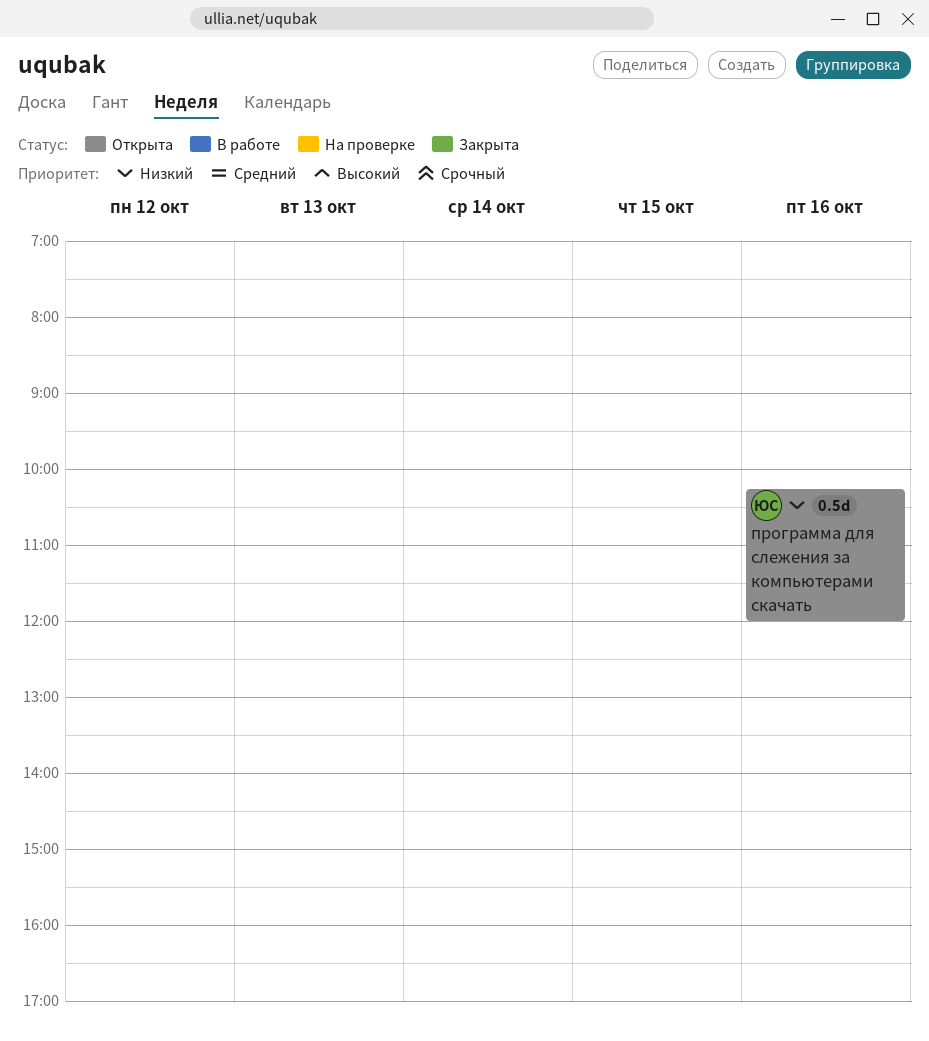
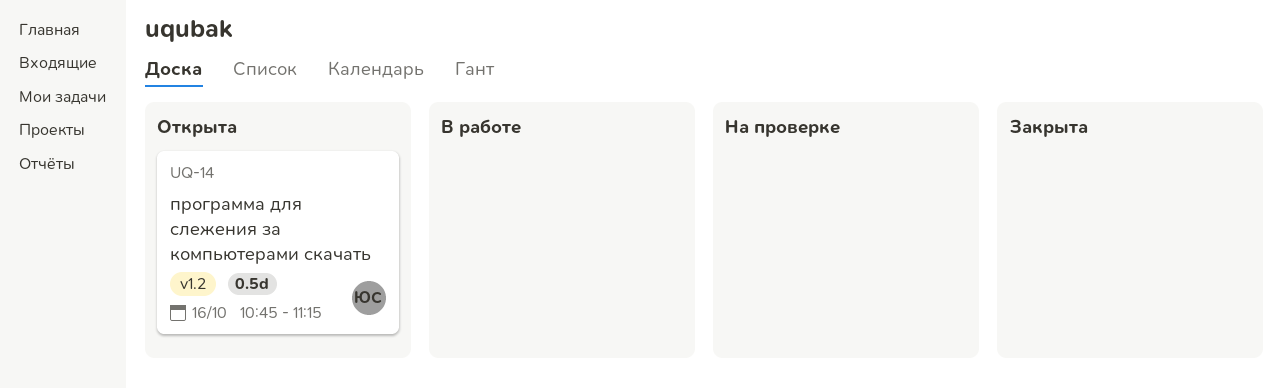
программа для слежения за компьютерами скачать, begins: 10:15 -> 10:45
программа для слежения за компьютерами скачать, ends: 12:00 -> 11:15

